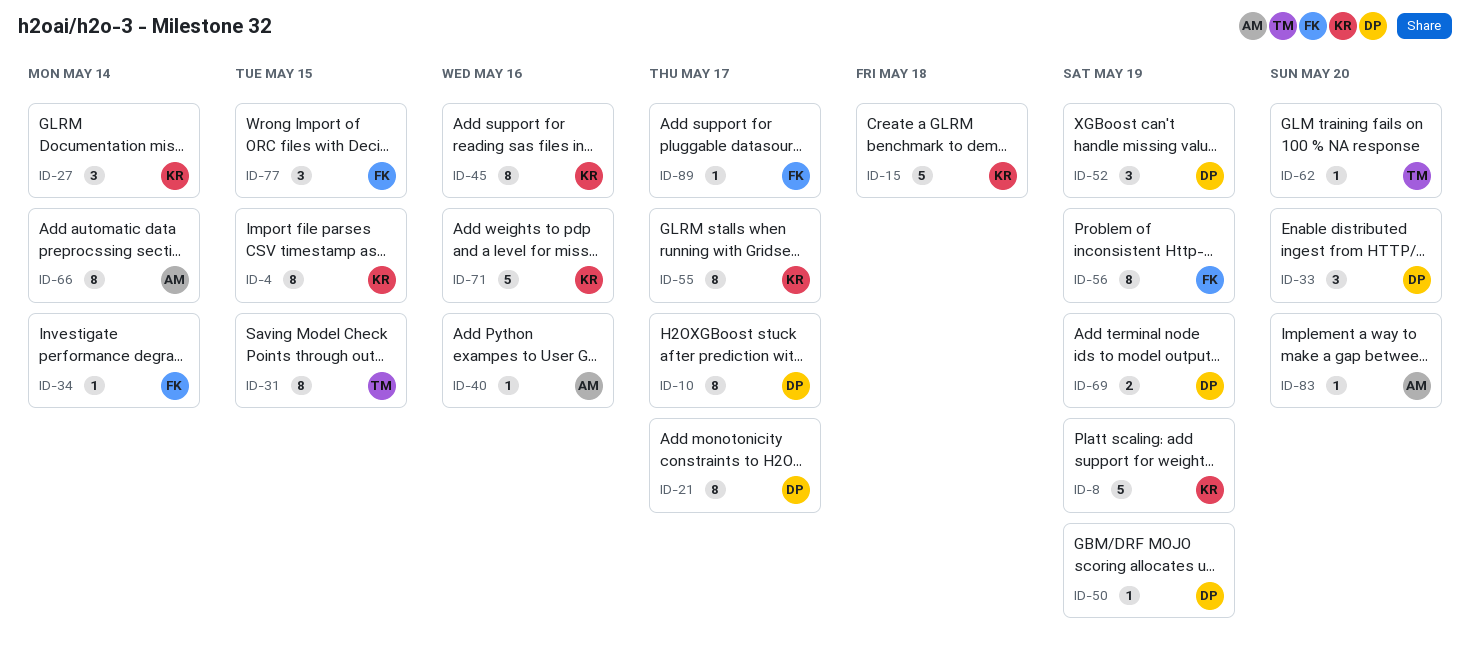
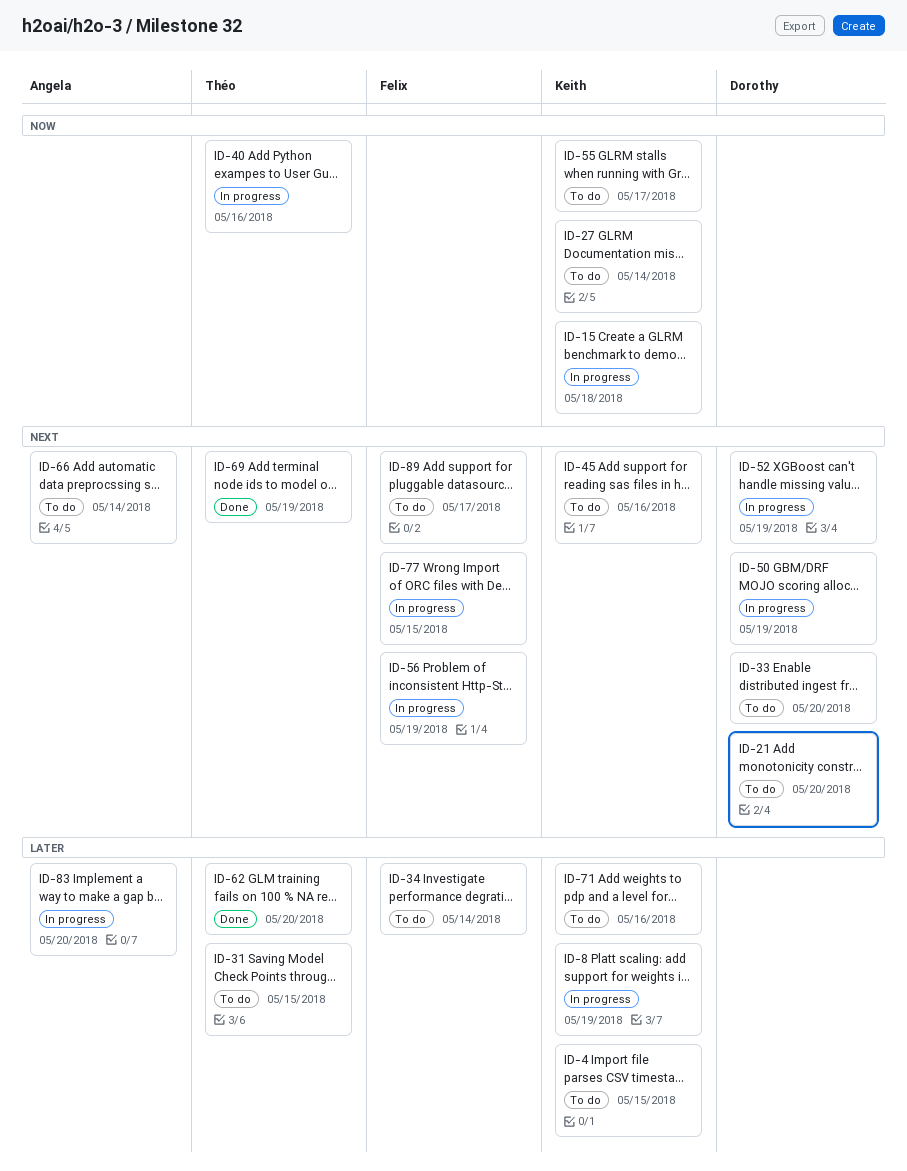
ID-10: present -> none
ID-21, due: May 17 -> May 20
ID-40, owner: Angela -> Théo
ID-69, owner: Dorothy -> Théo

